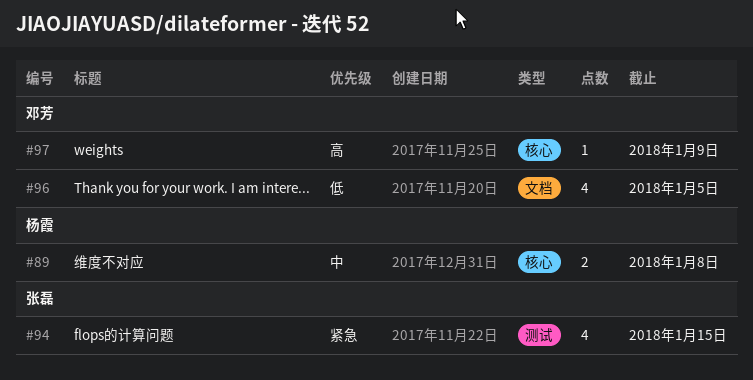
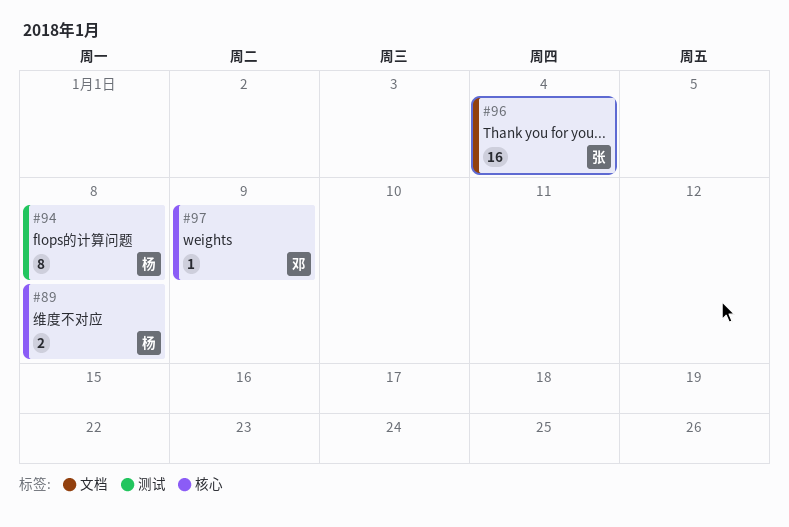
#94, owner: 张磊 -> 杨霞
#94, estimate: 4 -> 8
#94, due: Jan 15 -> Jan 8
#96, owner: 邓芳 -> 张磊
#96, estimate: 4 -> 16
#96, due: Jan 5 -> Jan 4

